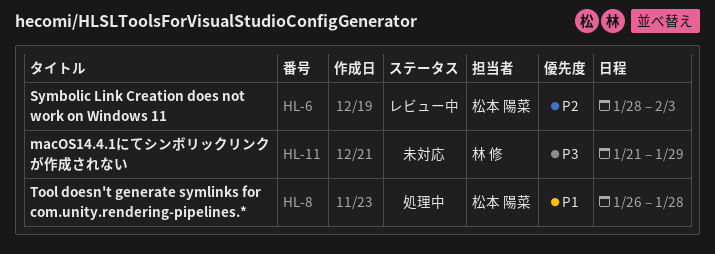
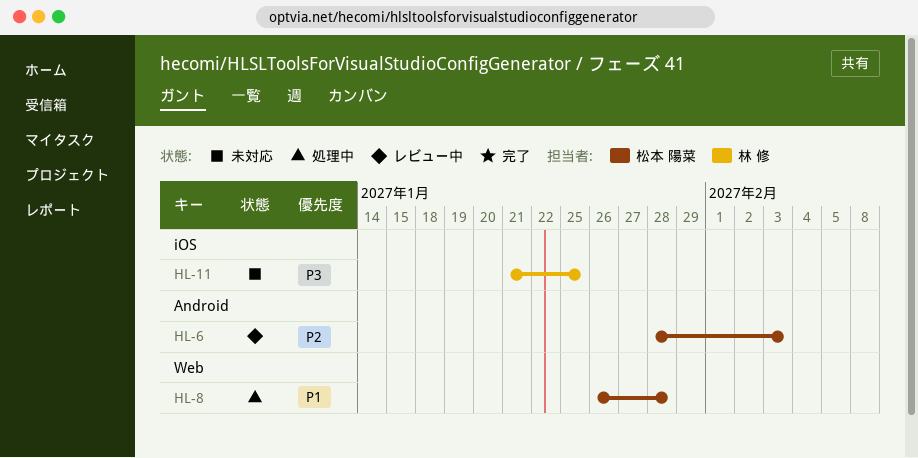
HL-11, due: Jan 29 -> Jan 25

